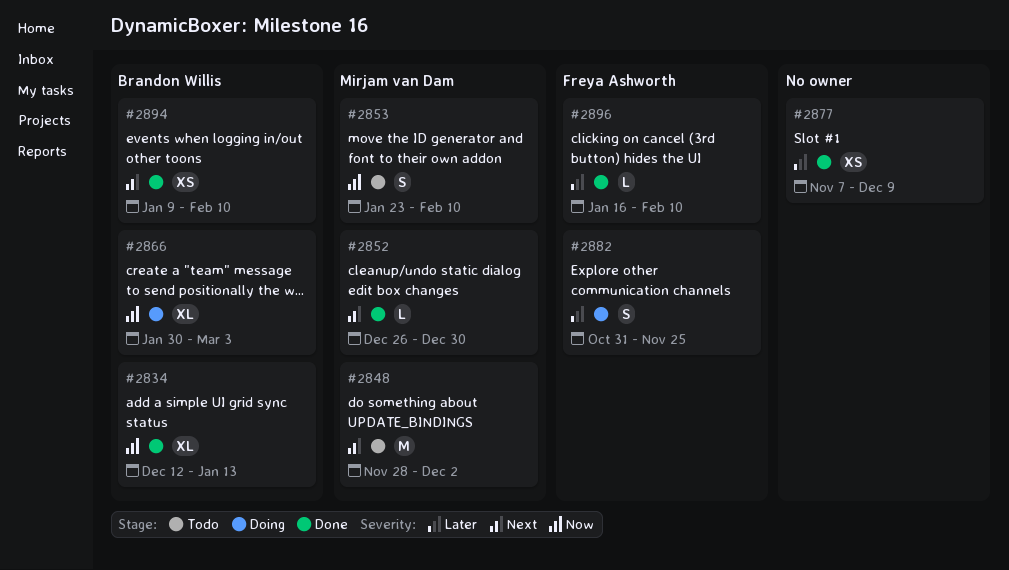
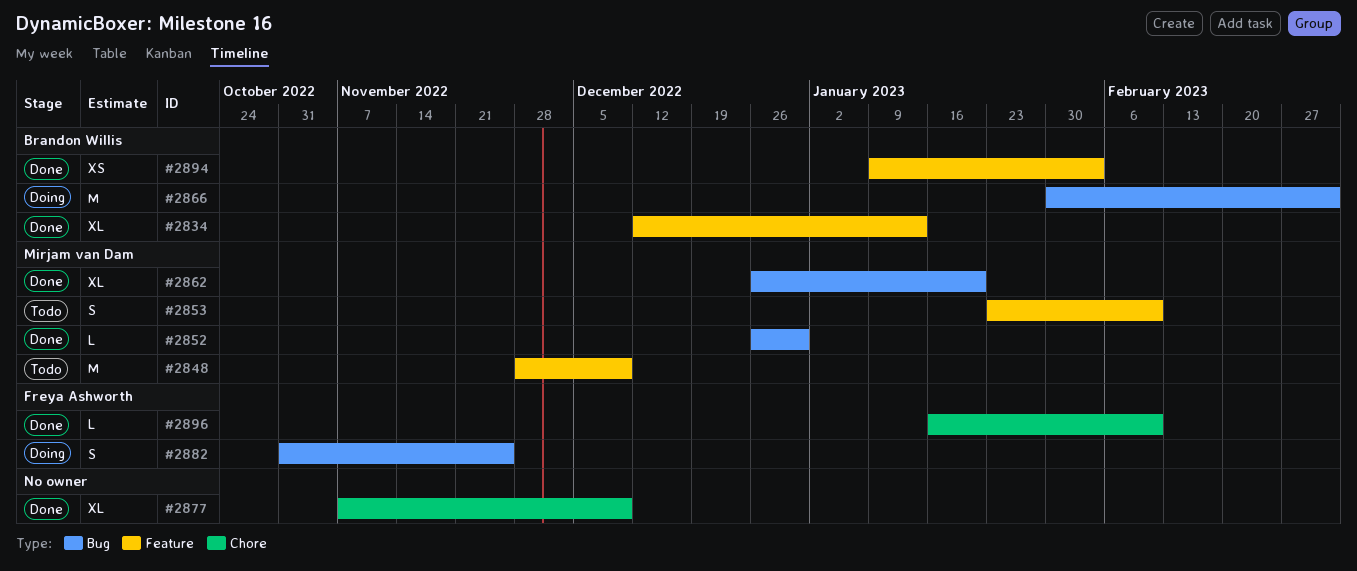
#2848, due: Dec 2 -> Dec 9
#2862: none -> present
#2866, estimate: XL -> M
#2877, estimate: XS -> XL
#2894, due: Feb 10 -> Feb 3

